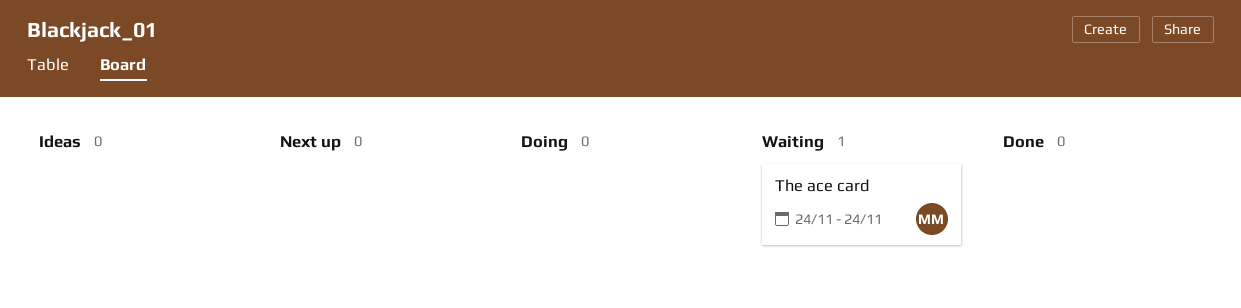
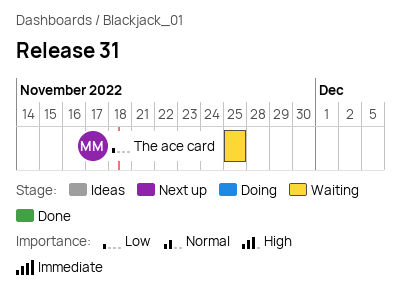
The ace card, start: Nov 24 -> Nov 25
The ace card, due: Nov 24 -> Nov 25

